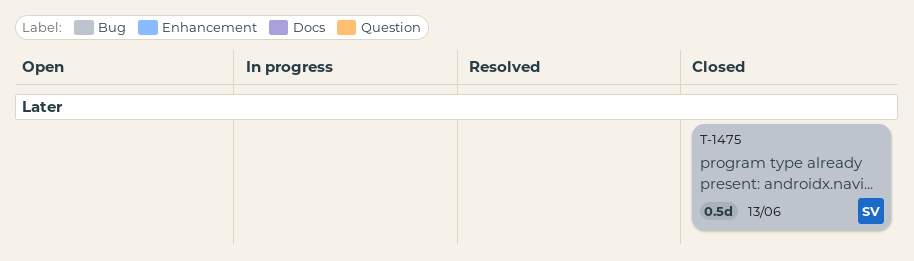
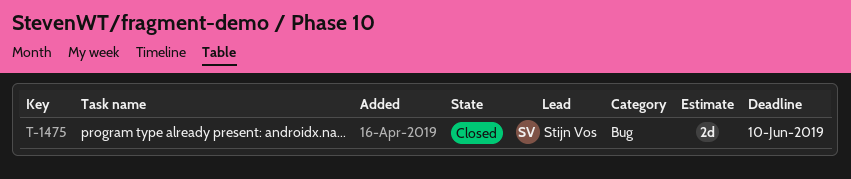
T-1475, estimate: 0.5d -> 2d
T-1475, due: Jun 13 -> Jun 10

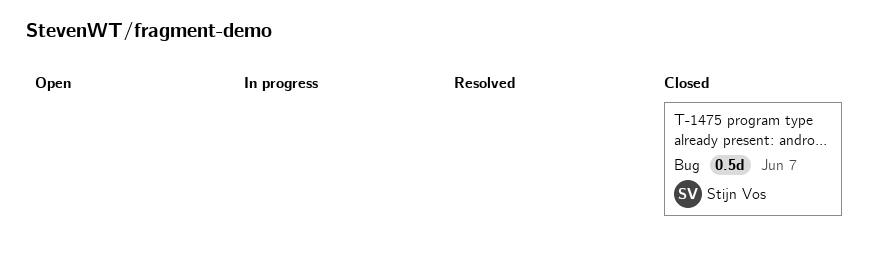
T-1475, estimate: 2d -> 0.5d
T-1475, due: Jun 10 -> Jun 7

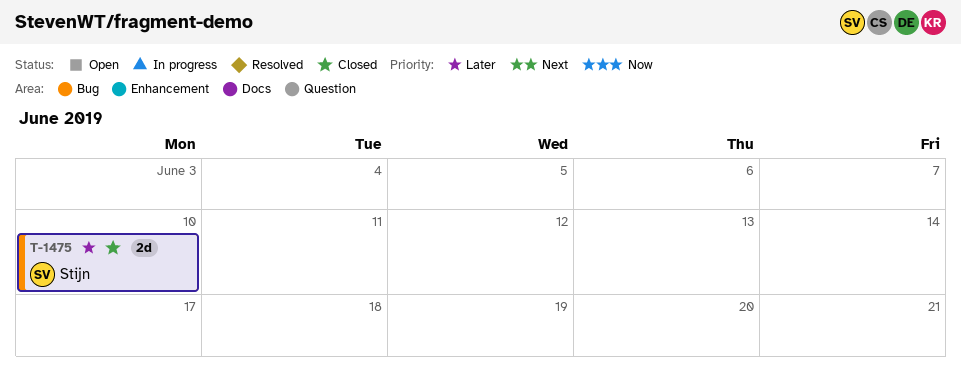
T-1475, estimate: 0.5d -> 2d
T-1475, due: Jun 7 -> Jun 10

